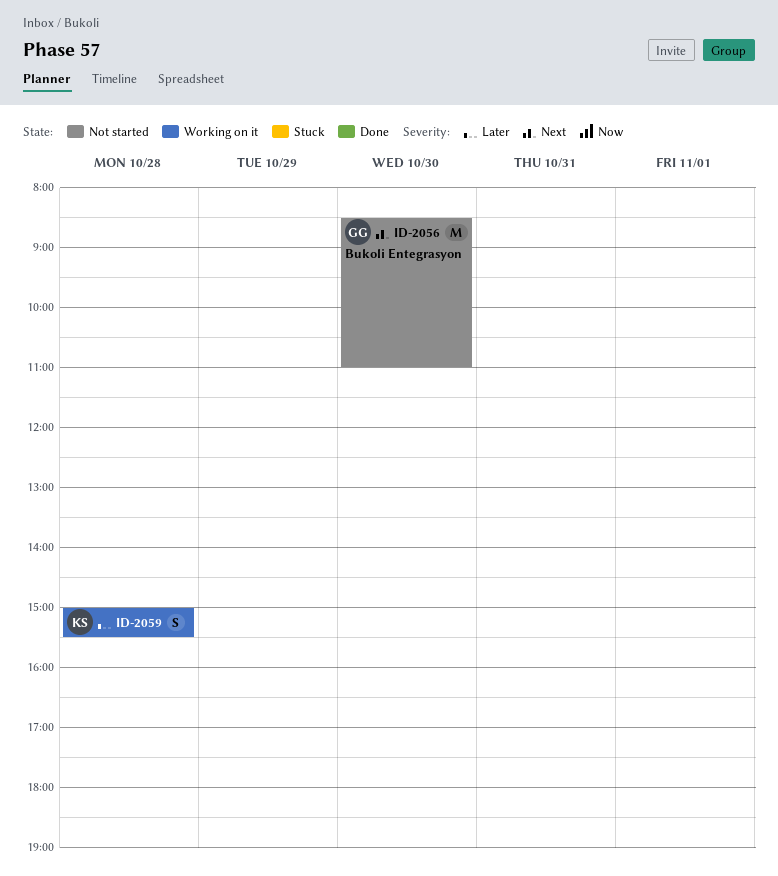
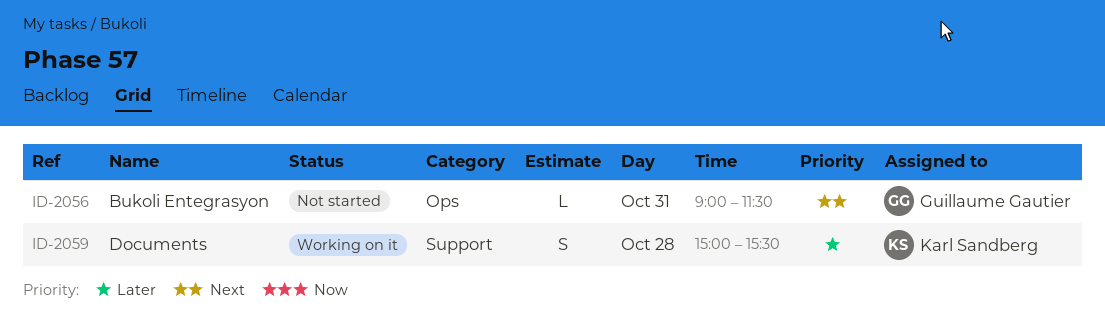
ID-2056, estimate: M -> L
ID-2056, day: Oct 30 -> Oct 31
ID-2056, begins: 08:30 -> 09:00
ID-2056, ends: 11:00 -> 11:30

